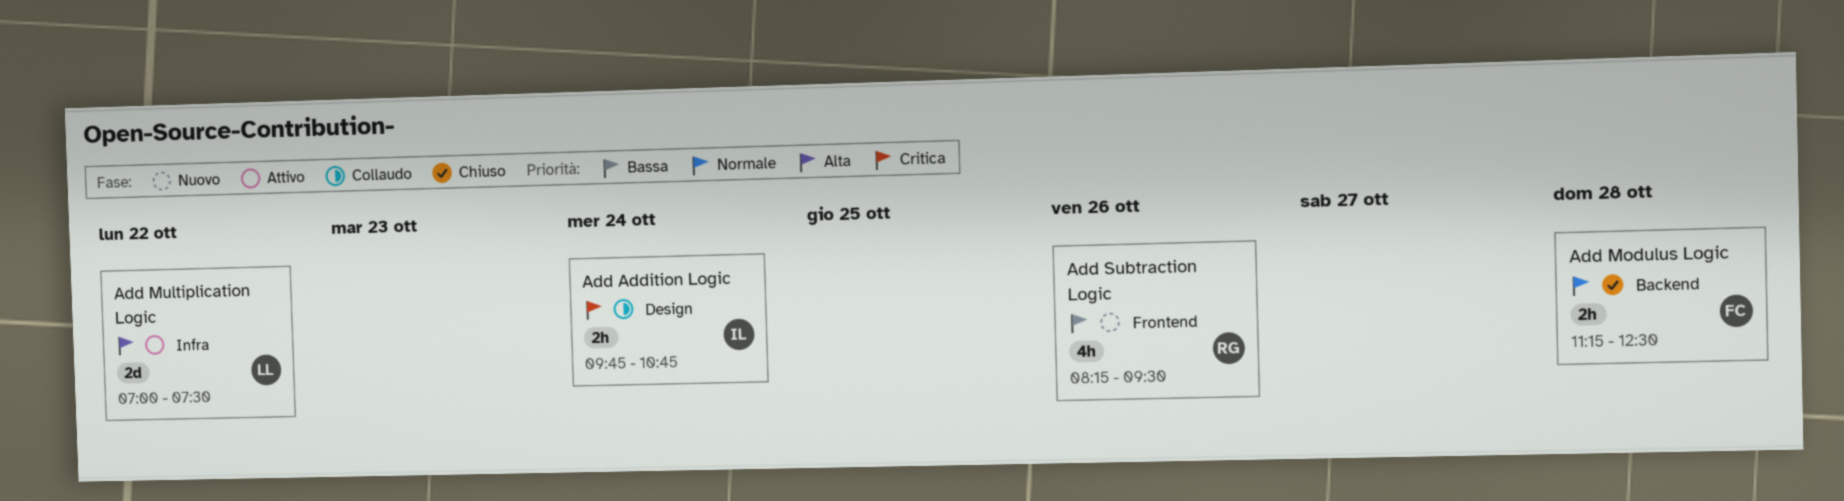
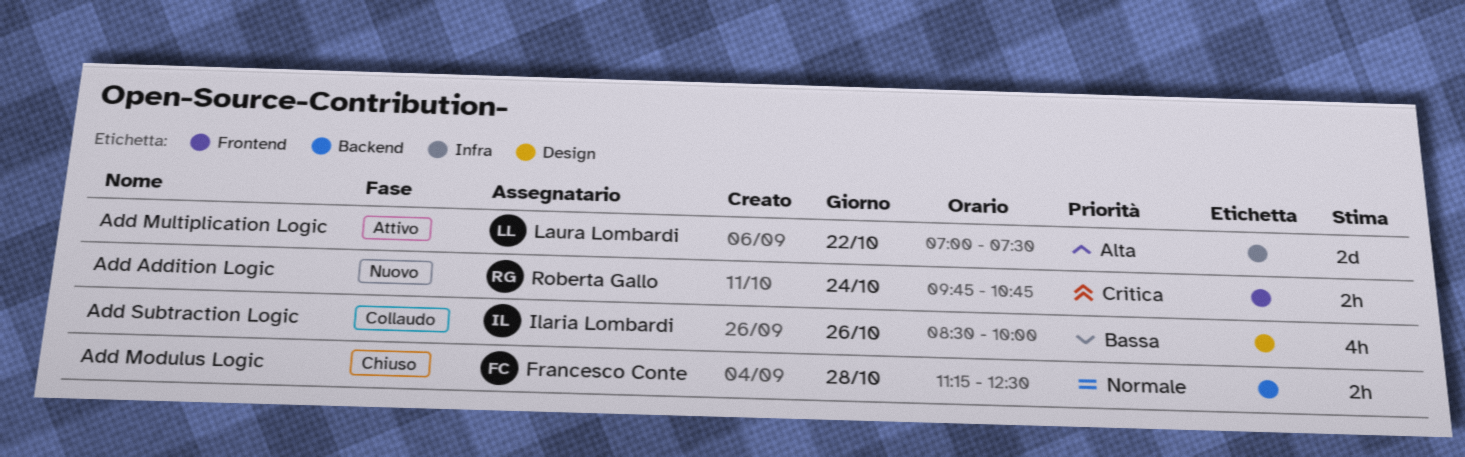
Add Addition Logic, status: Collaudo -> Nuovo
Add Addition Logic, owner: Ilaria Lombardi -> Roberta Gallo
Add Addition Logic, label: Design -> Frontend
Add Subtraction Logic, status: Nuovo -> Collaudo
Add Subtraction Logic, owner: Roberta Gallo -> Ilaria Lombardi
Add Subtraction Logic, label: Frontend -> Design
Add Subtraction Logic, begins: 08:15 -> 08:30
Add Subtraction Logic, ends: 09:30 -> 10:00

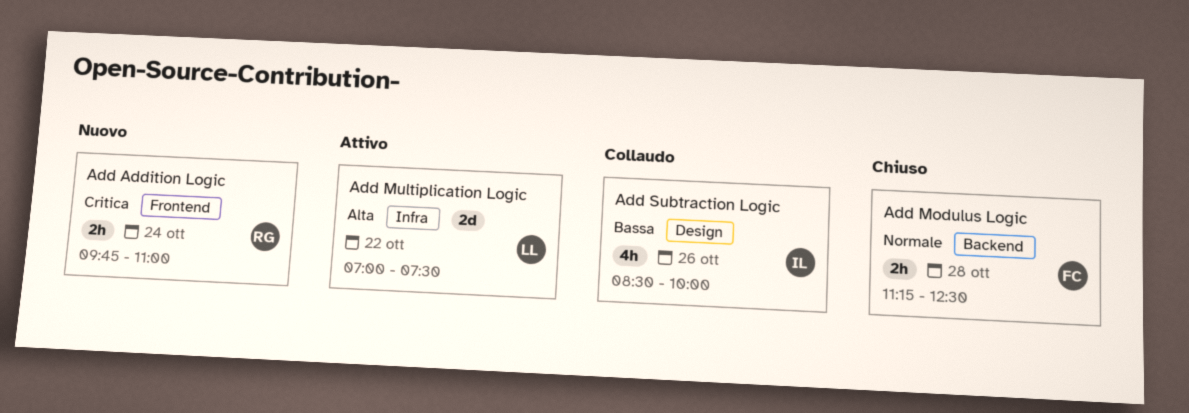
Add Addition Logic, ends: 10:45 -> 11:00

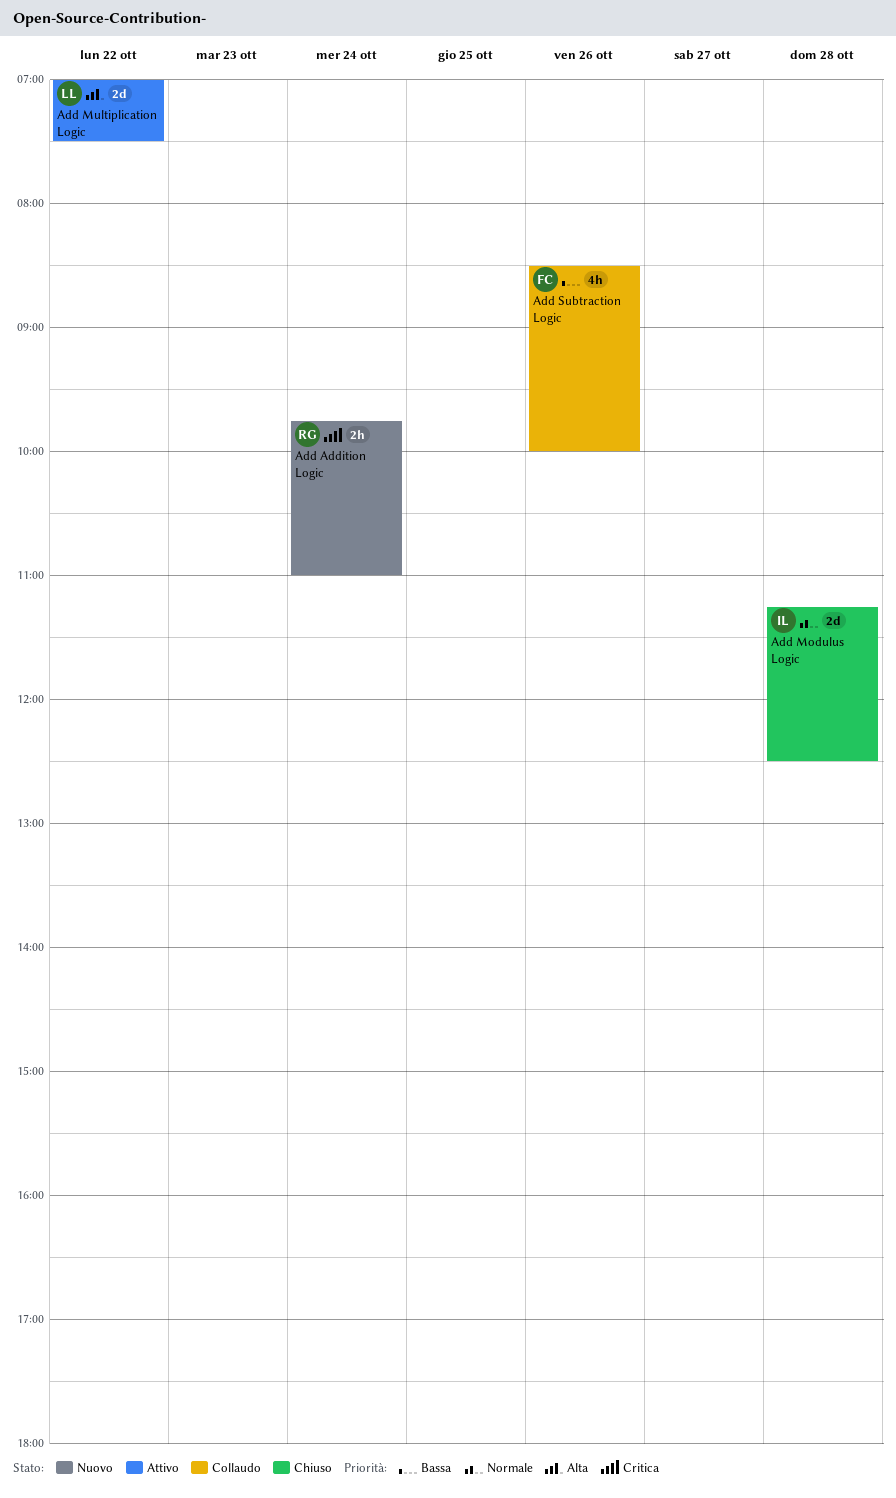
Add Modulus Logic, owner: FC -> IL
Add Modulus Logic, estimate: 2h -> 2d
Add Subtraction Logic, owner: IL -> FC

